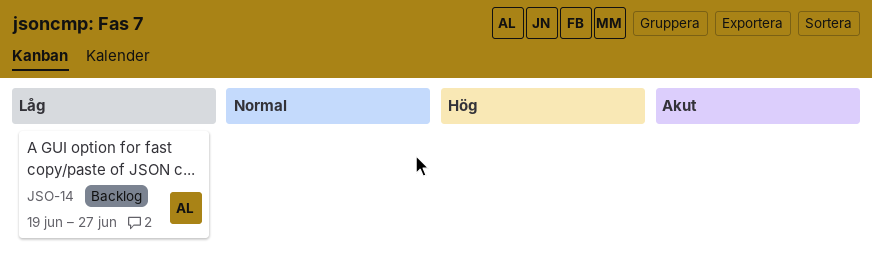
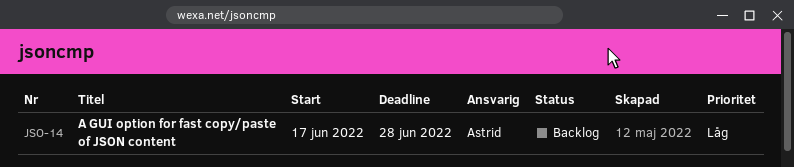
JSO-14, start: Jun 19 -> Jun 17
JSO-14, due: Jun 27 -> Jun 28

